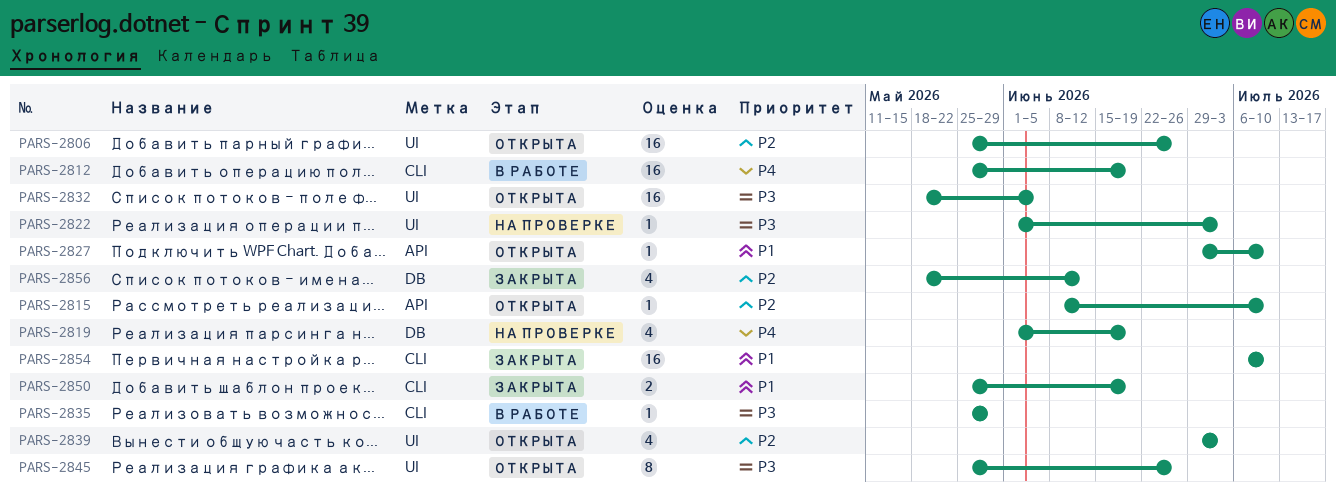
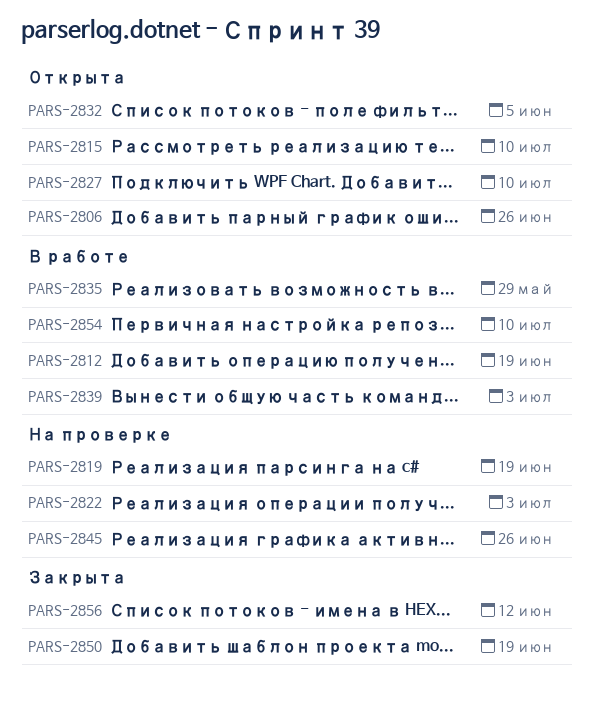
PARS-2839, status: Открыта -> В работе
PARS-2845, status: Открыта -> На проверке
PARS-2854, status: Закрыта -> В работе

